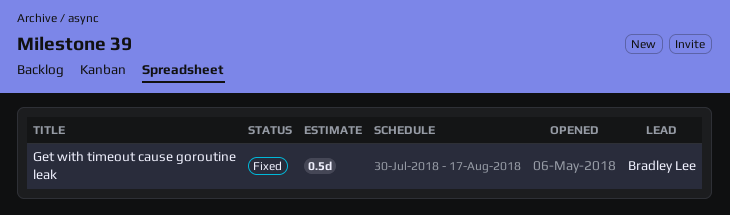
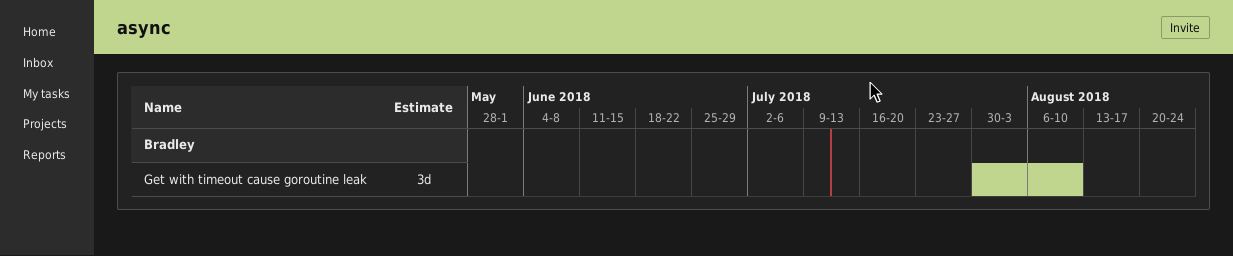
Get with timeout cause goroutine leak, estimate: 0.5d -> 3d
Get with timeout cause goroutine leak, due: Aug 17 -> Aug 10

